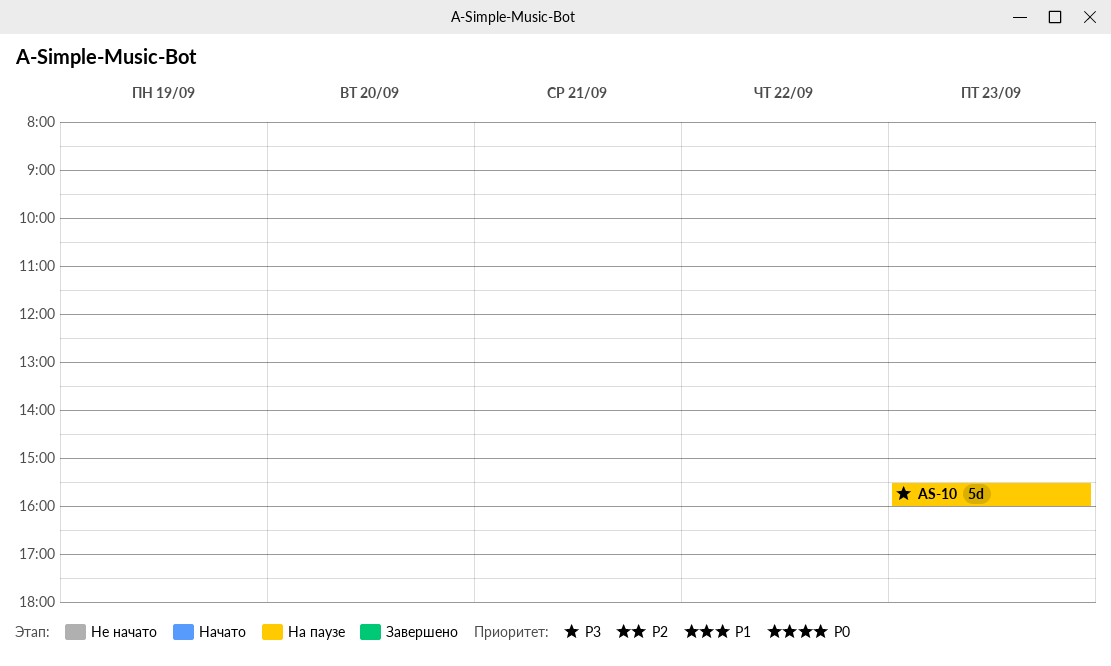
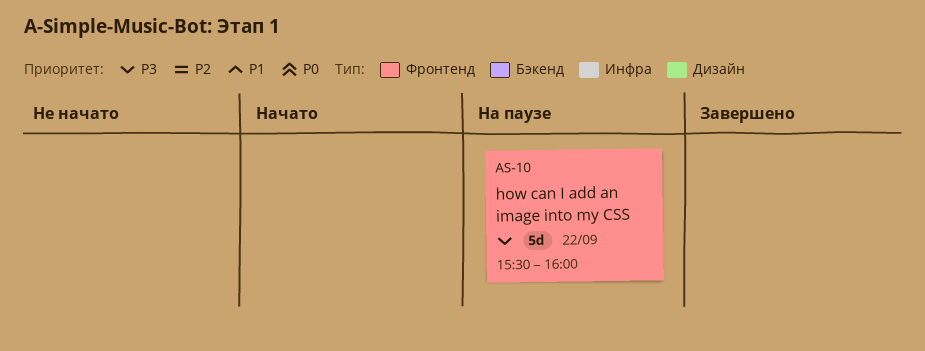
AS-10, day: Sep 23 -> Sep 22

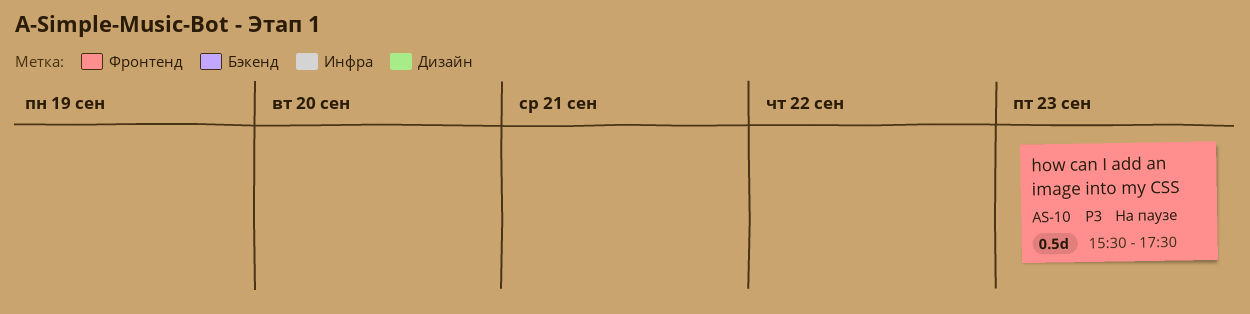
AS-10, estimate: 5d -> 0.5d
AS-10, day: Sep 22 -> Sep 23
AS-10, ends: 16:00 -> 17:30

